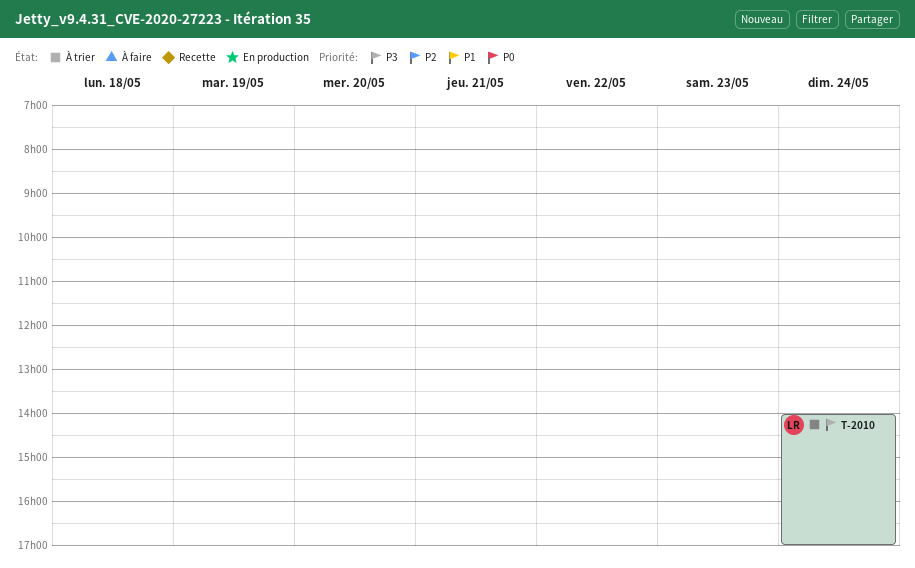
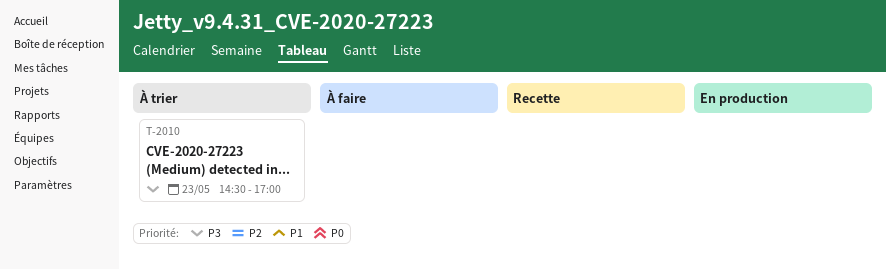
T-2010, day: May 24 -> May 23
T-2010, begins: 14:00 -> 14:30

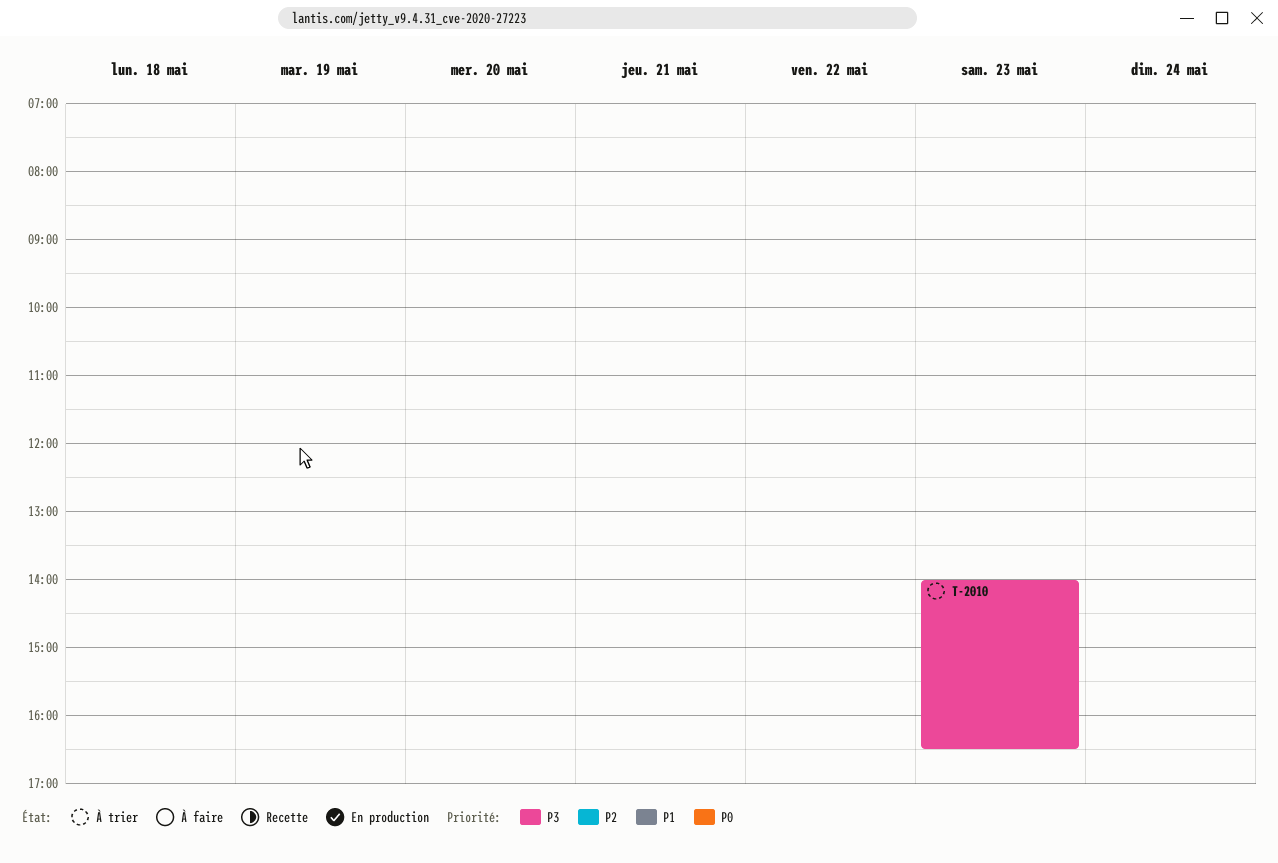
T-2010, begins: 14:30 -> 14:00
T-2010, ends: 17:00 -> 16:30

